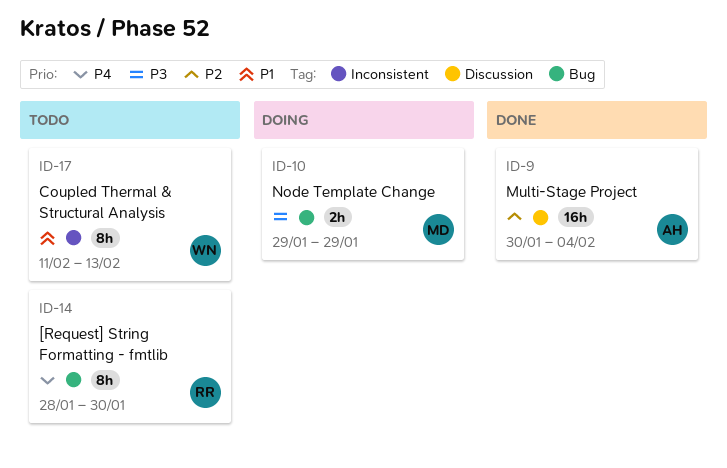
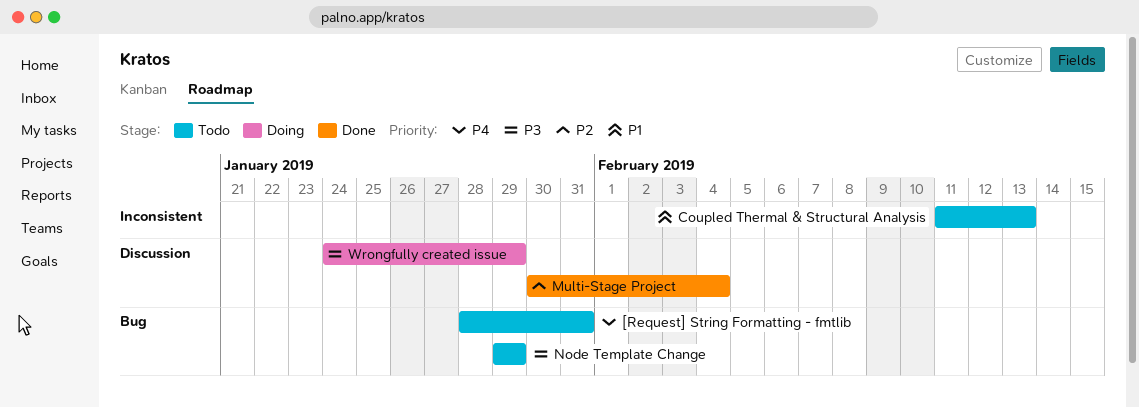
[Request] String Formatting - fmtlib, due: Jan 30 -> Jan 31
Node Template Change, status: Doing -> Todo
Wrongfully created issue: none -> present

